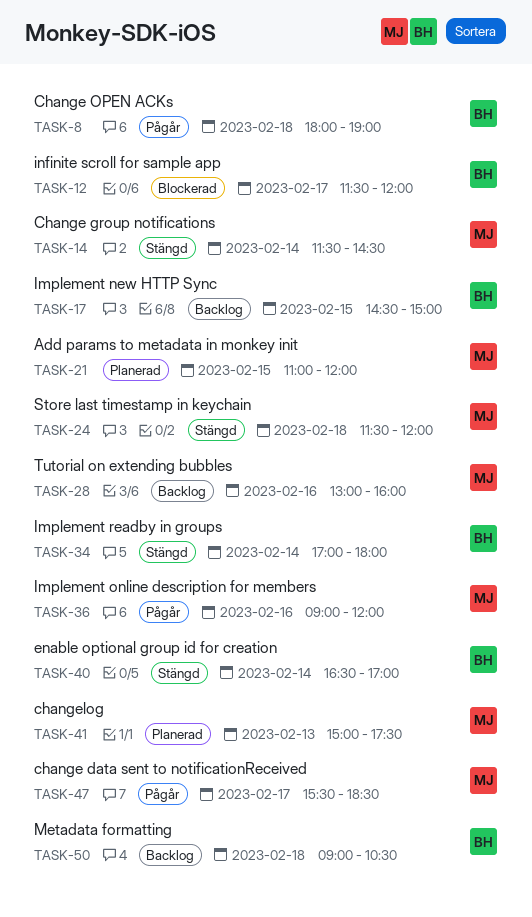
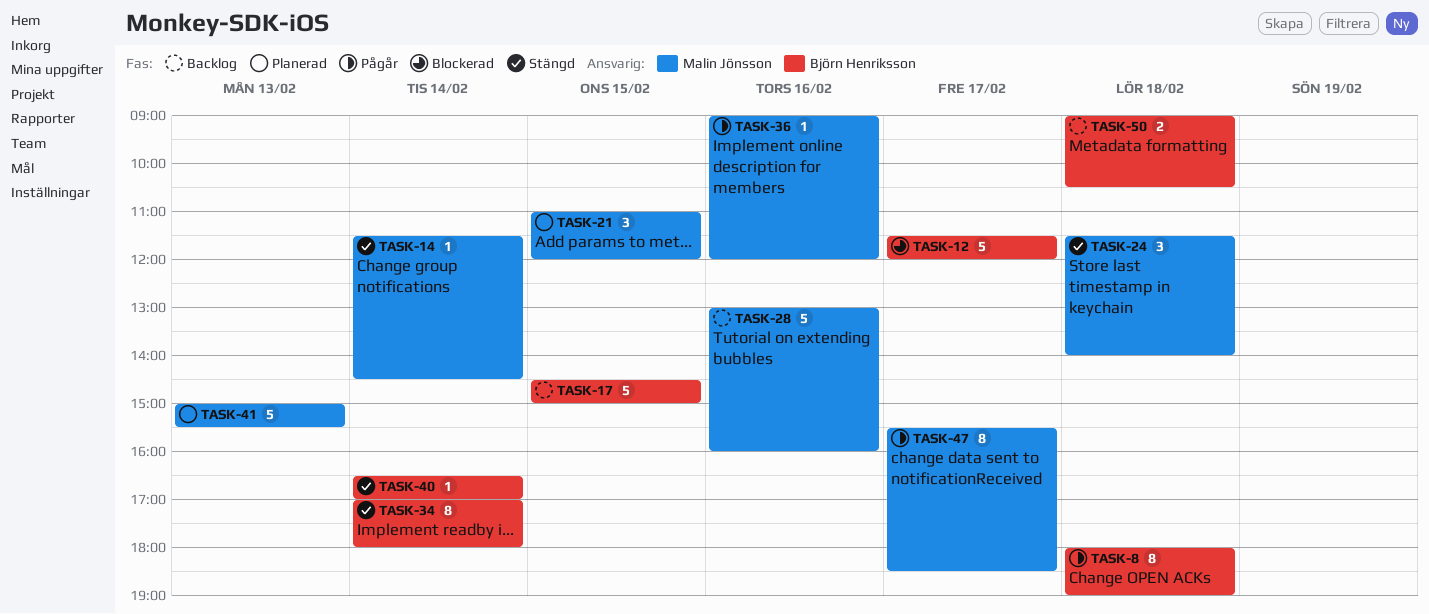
TASK-24, ends: 12:00 -> 14:00
TASK-41, ends: 17:30 -> 15:30

